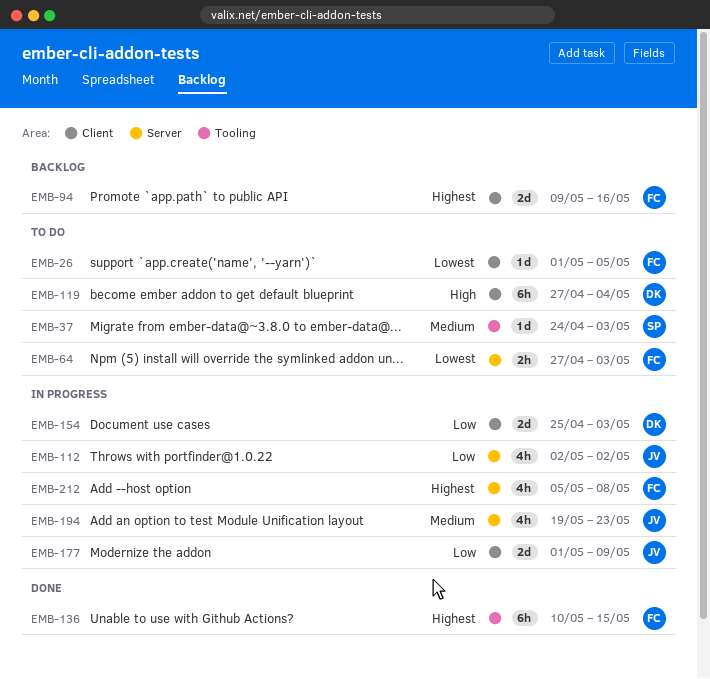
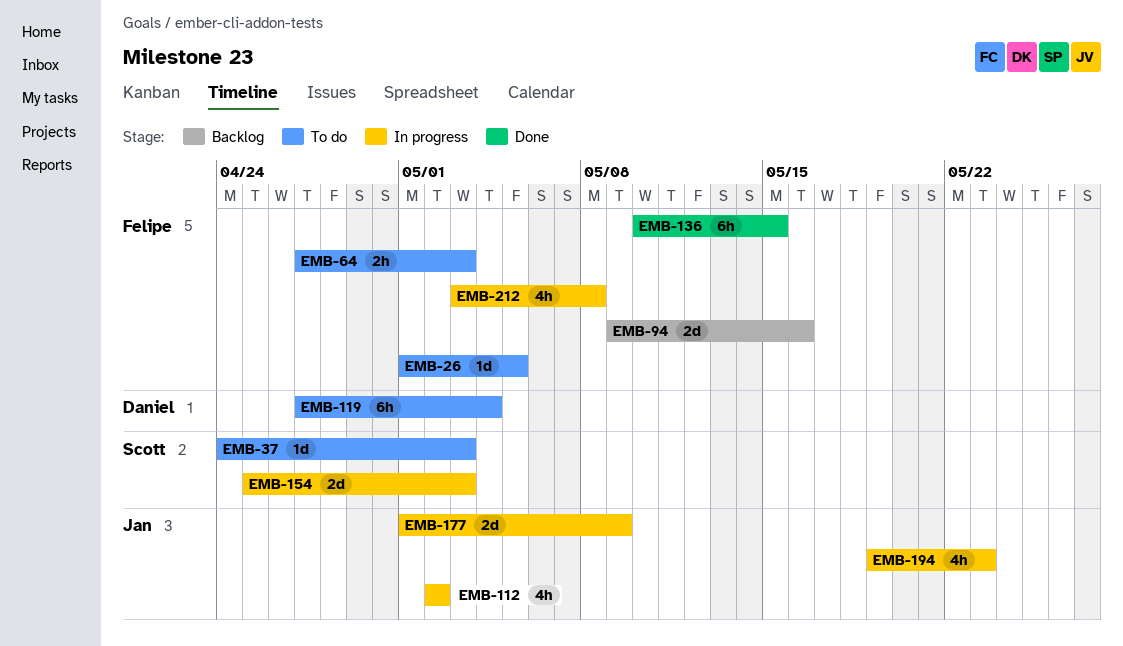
EMB-154, owner: Daniel -> Scott
EMB-212, start: May 5 -> May 3

